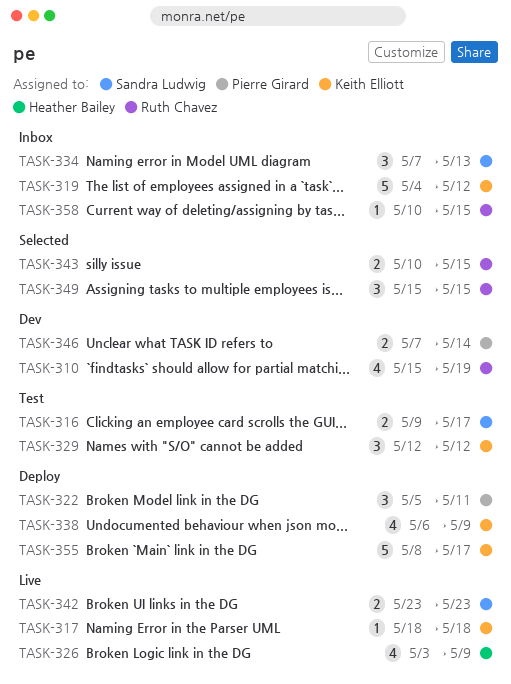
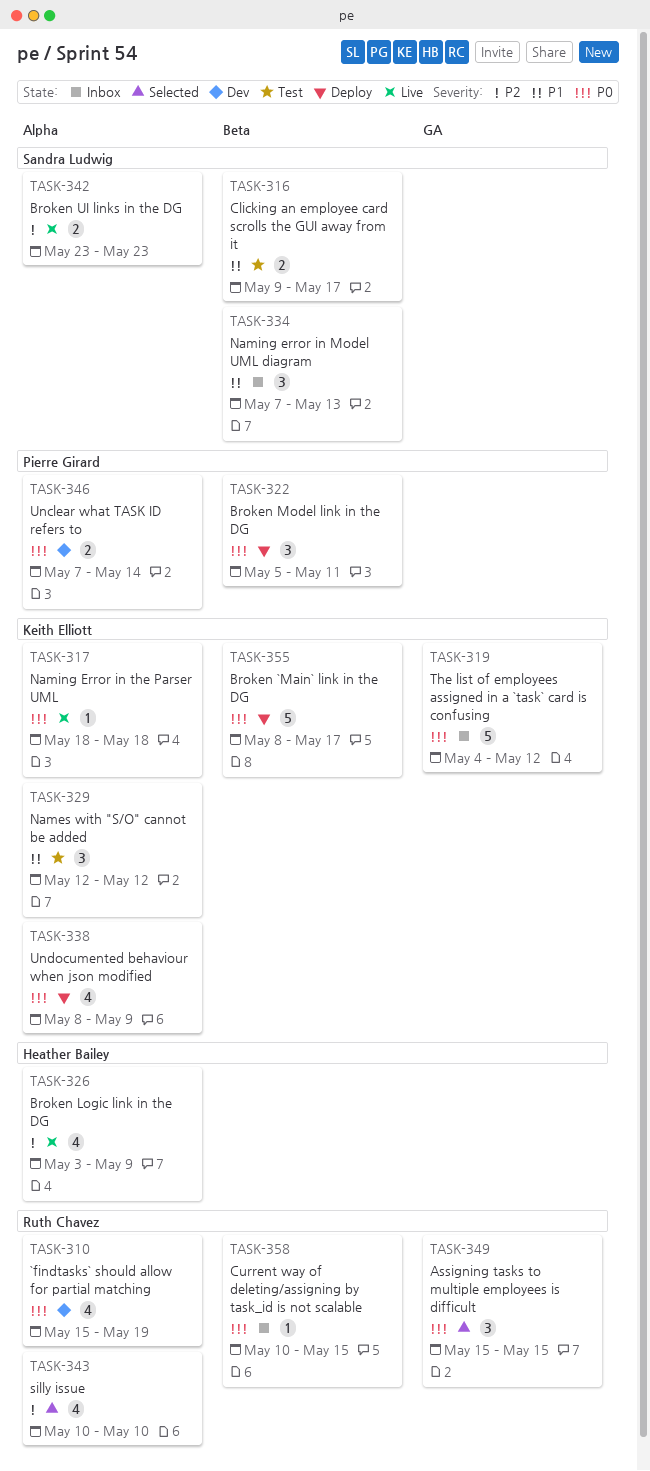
TASK-338, start: May 6 -> May 8
TASK-343, estimate: 2 -> 4
TASK-343, due: May 15 -> May 10

